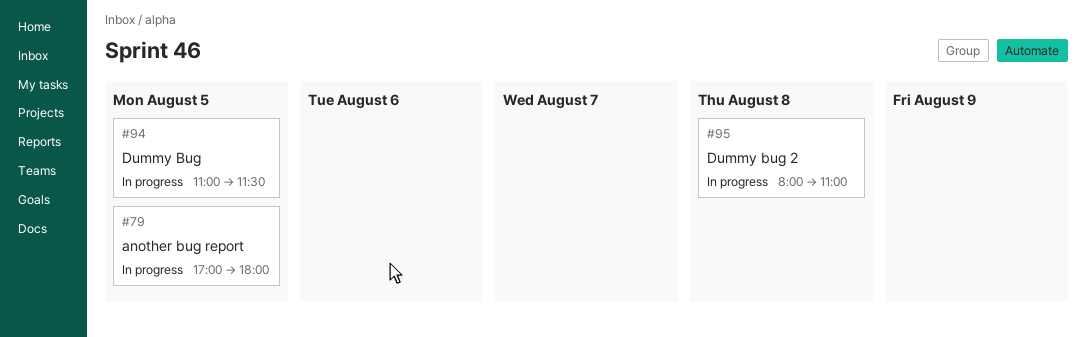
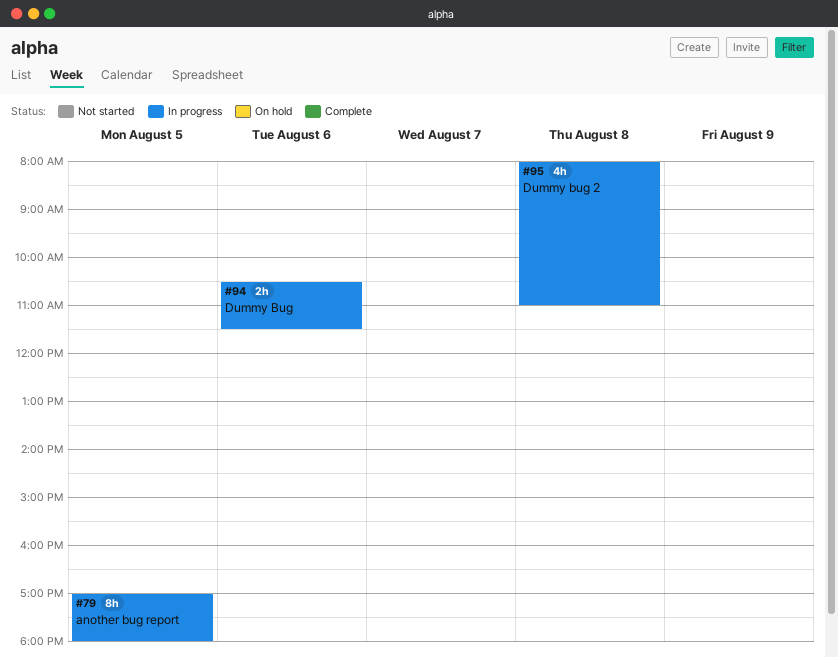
#94, day: Aug 5 -> Aug 6
#94, begins: 11:00 -> 10:30

